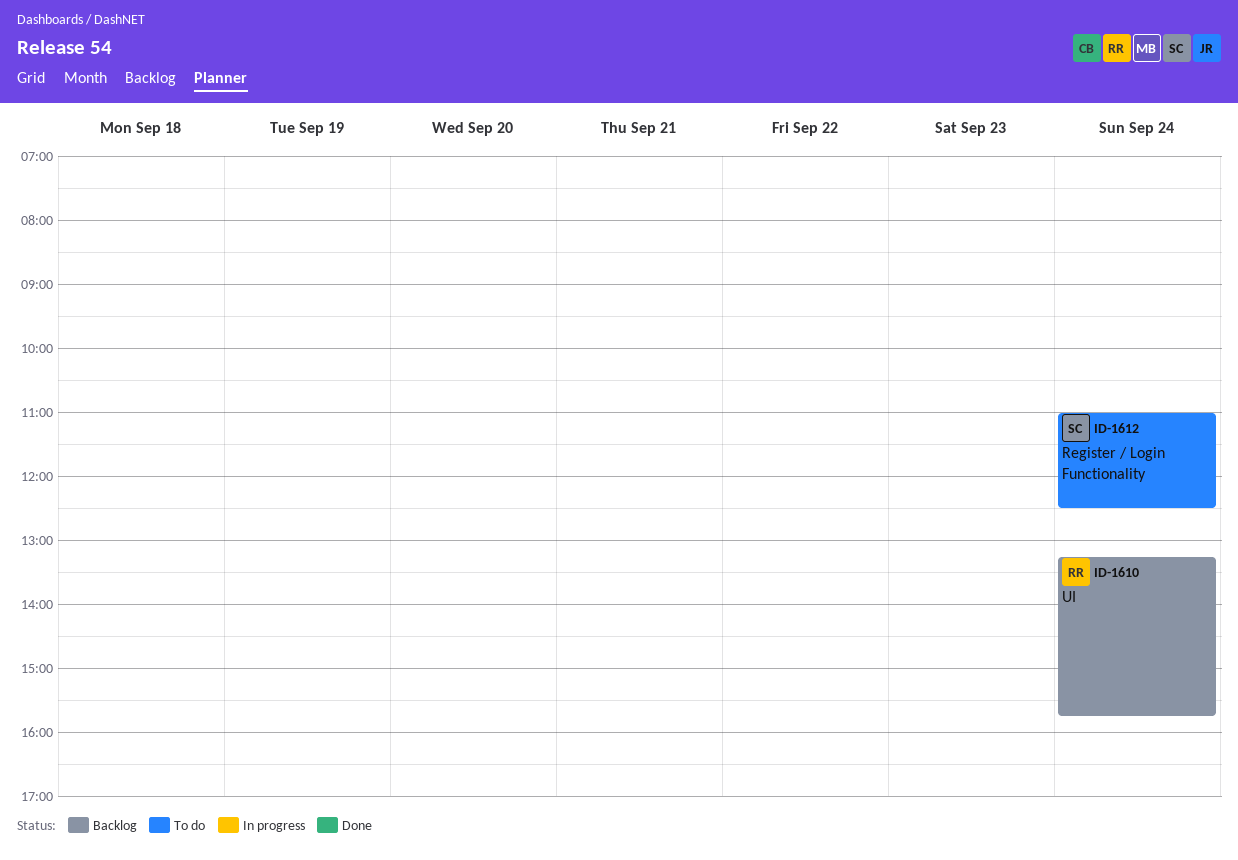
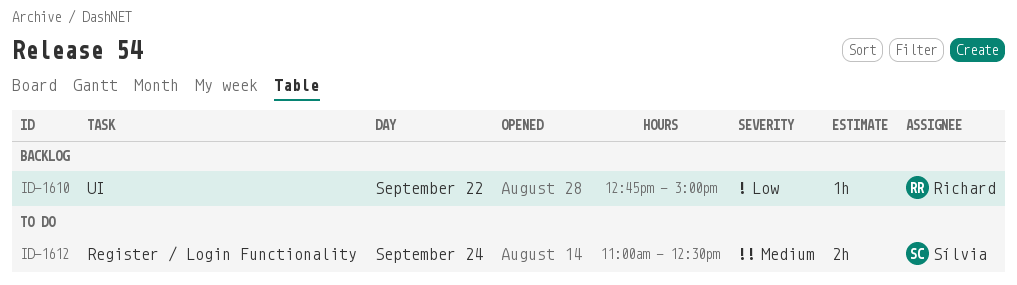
ID-1610, day: Sep 24 -> Sep 22
ID-1610, begins: 13:15 -> 12:45
ID-1610, ends: 15:45 -> 15:00

